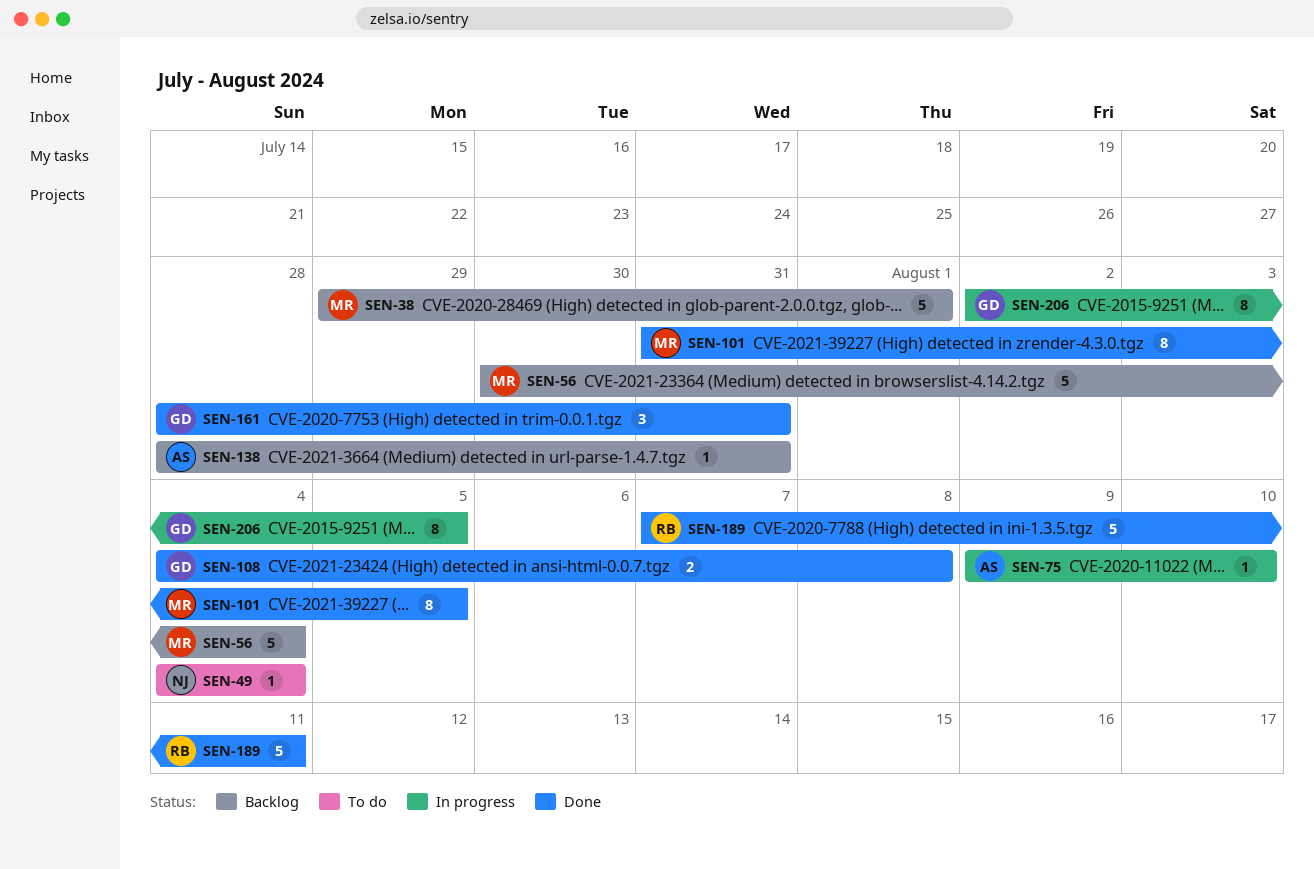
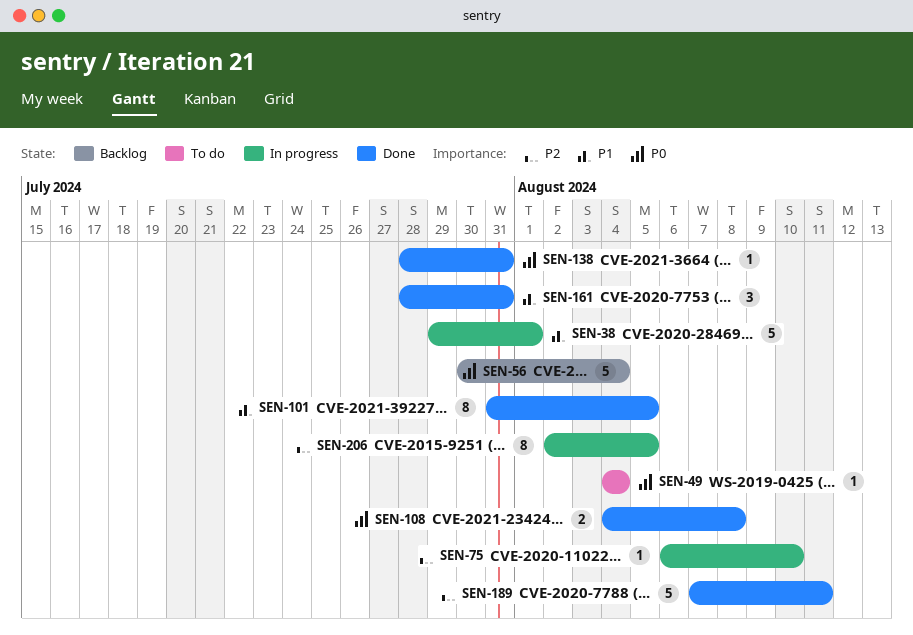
SEN-38, status: Backlog -> In progress
SEN-75, start: Aug 9 -> Aug 6
SEN-138, status: Backlog -> Done

